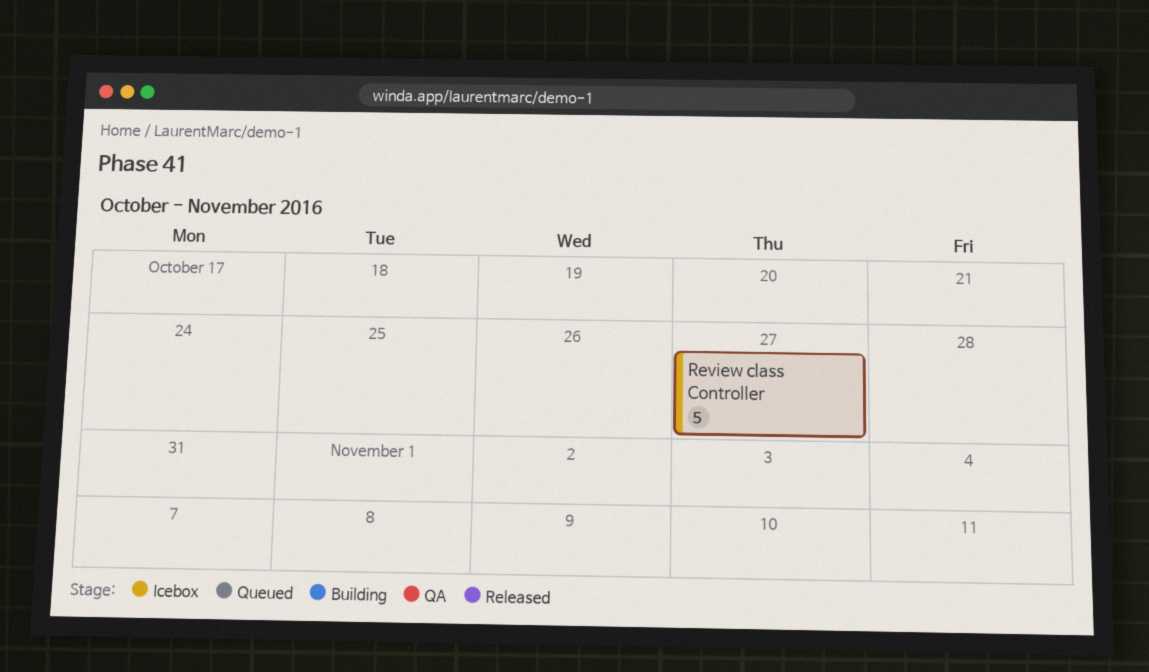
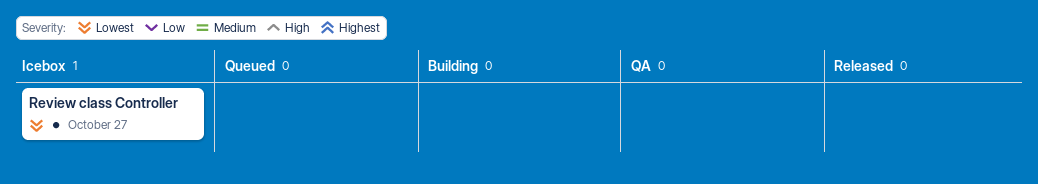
Review class Controller, estimate: 5 -> 1

